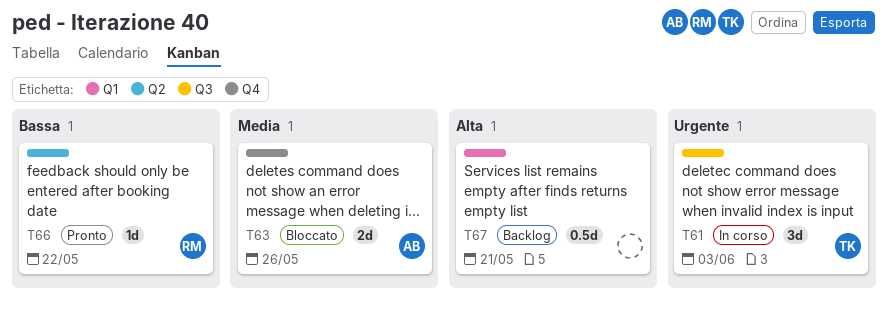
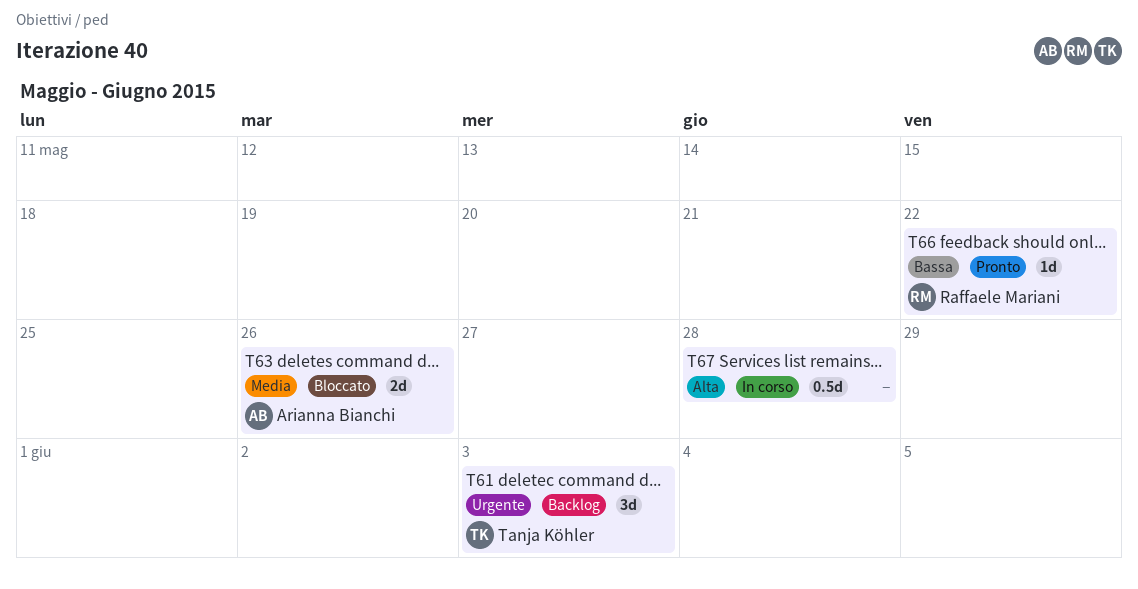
T61, status: In corso -> Backlog
T67, status: Backlog -> In corso
T67, due: May 21 -> May 28

